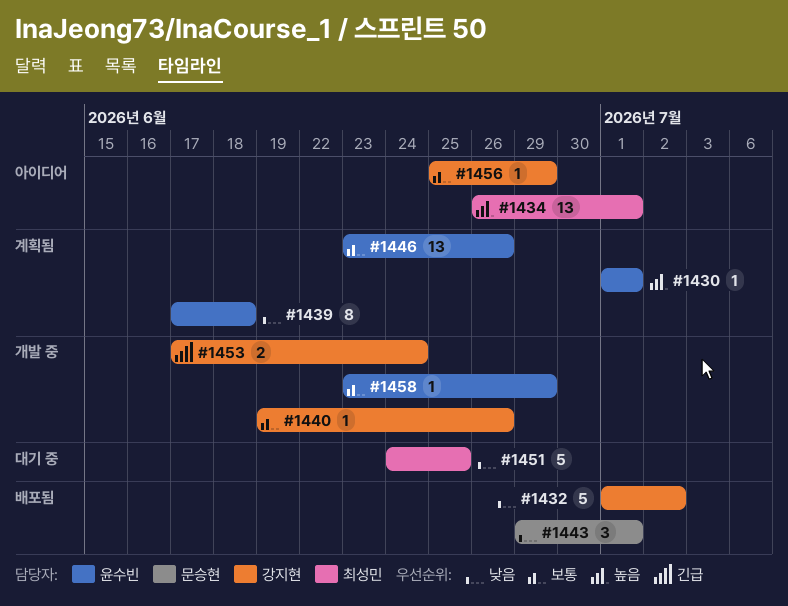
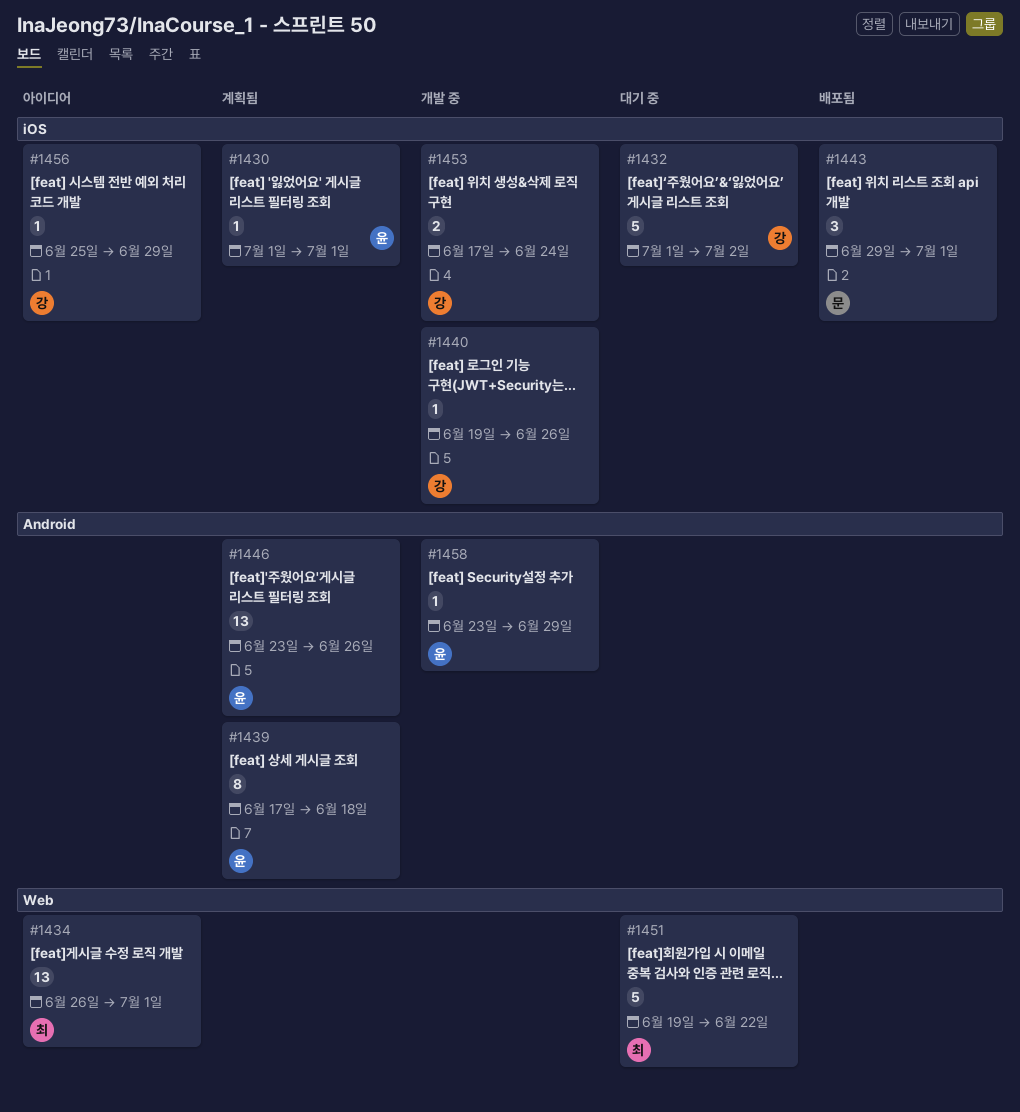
#1432, status: 배포됨 -> 대기 중
#1451, start: Jun 24 -> Jun 19
#1451, due: Jun 25 -> Jun 22

